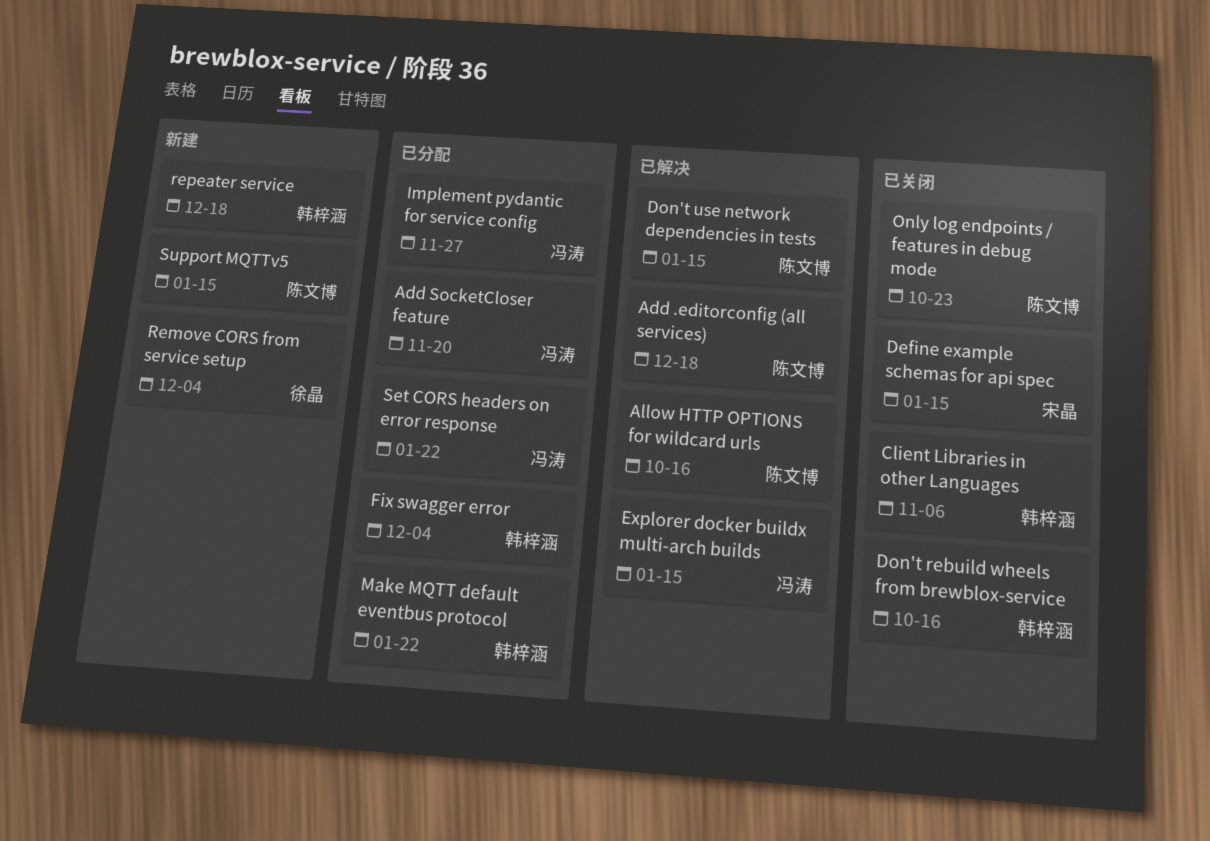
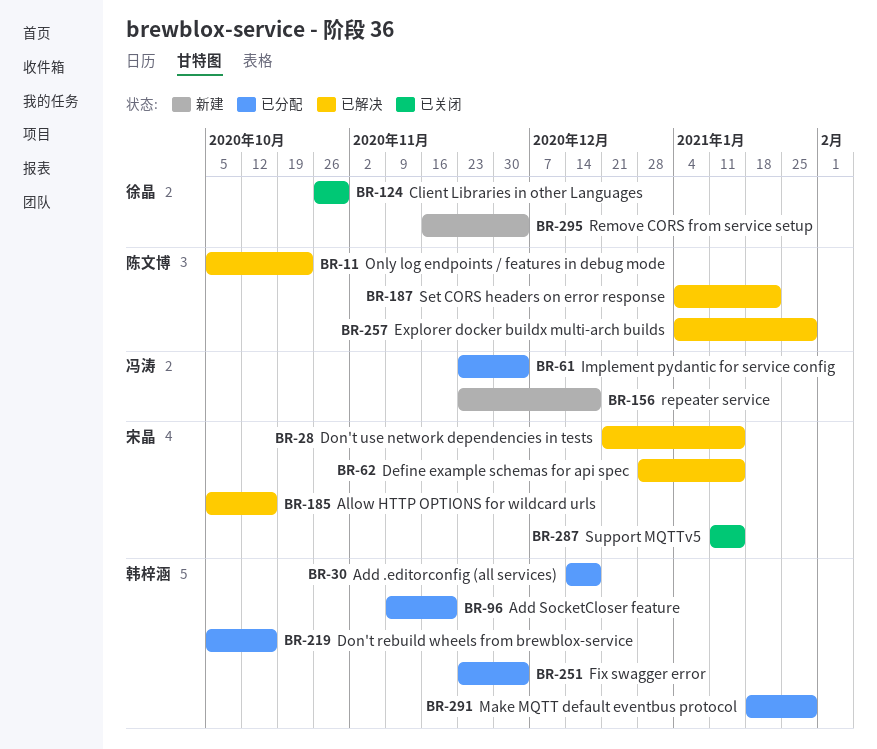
Add .editorconfig (all services), status: 已解决 -> 已分配
Add .editorconfig (all services), owner: 陈文博 -> 韩梓涵
Add SocketCloser feature, owner: 冯涛 -> 韩梓涵
Allow HTTP OPTIONS for wildcard urls, owner: 陈文博 -> 宋晶
Client Libraries in other Languages, owner: 韩梓涵 -> 徐晶
Client Libraries in other Languages, due: Nov 6 -> Oct 30
Define example schemas for api spec, status: 已关闭 -> 已解决
Don't rebuild wheels from brewblox-service, status: 已关闭 -> 已分配
Don't use network dependencies in tests, owner: 陈文博 -> 宋晶
Explorer docker buildx multi-arch builds, owner: 冯涛 -> 陈文博
Explorer docker buildx multi-arch builds, due: Jan 15 -> Jan 29
Implement pydantic for service config, due: Nov 27 -> Dec 4
Make MQTT default eventbus protocol, due: Jan 22 -> Jan 29
Only log endpoints / features in debug mode, status: 已关闭 -> 已解决
repeater service, owner: 韩梓涵 -> 冯涛
Set CORS headers on error response, status: 已分配 -> 已解决
Set CORS headers on error response, owner: 冯涛 -> 陈文博
Support MQTTv5, status: 新建 -> 已关闭
Support MQTTv5, owner: 陈文博 -> 宋晶

